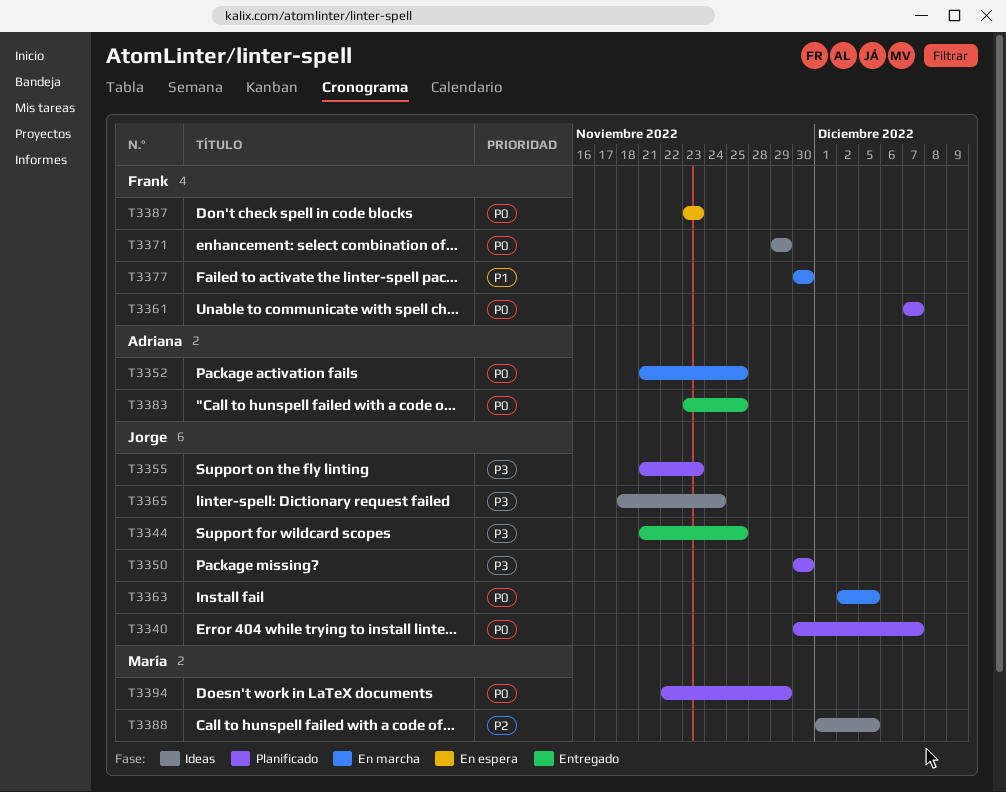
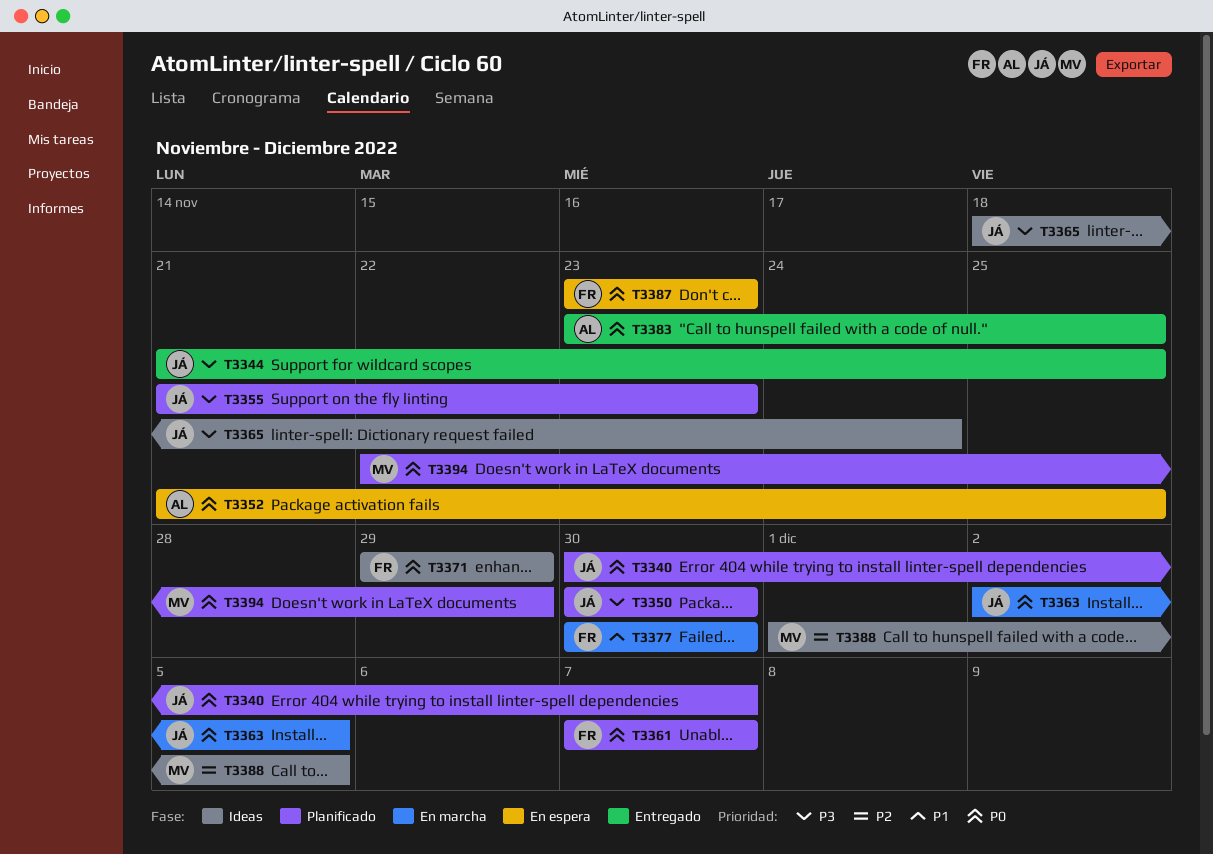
T3352, status: En marcha -> En espera

